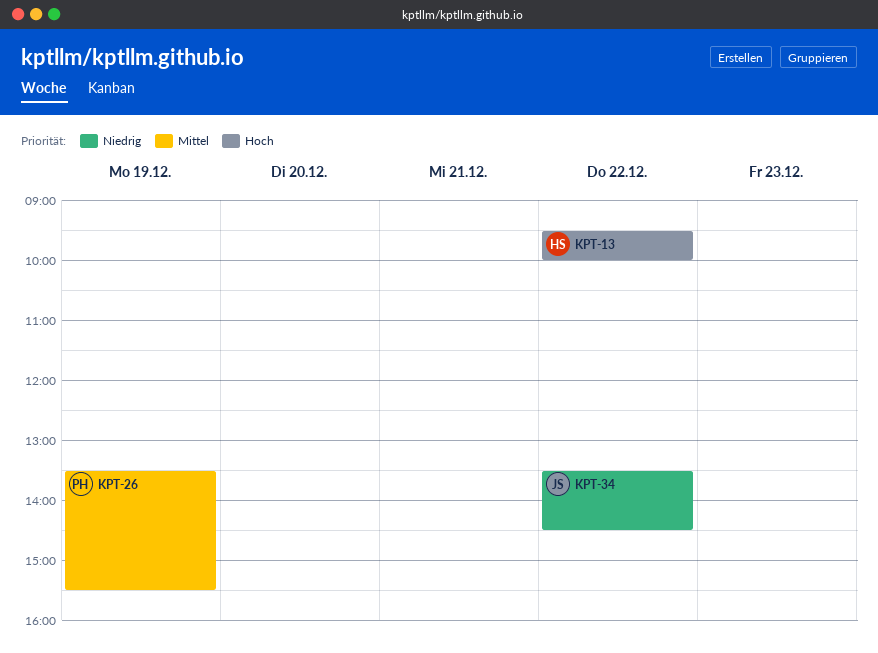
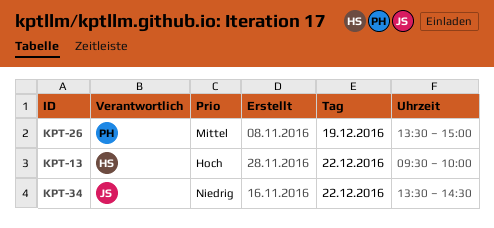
KPT-26, ends: 15:30 -> 15:00

